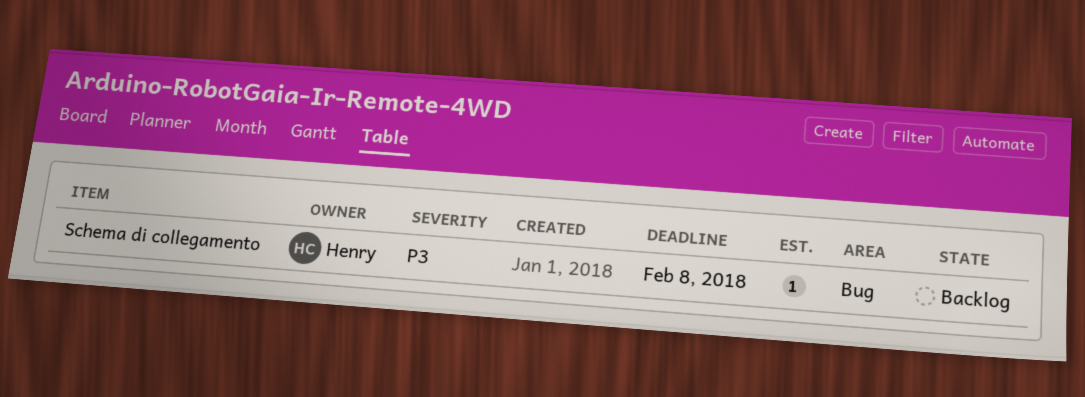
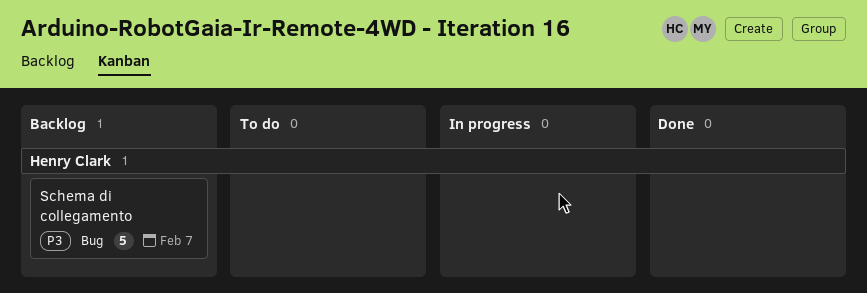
Schema di collegamento, estimate: 1 -> 5
Schema di collegamento, due: Feb 8 -> Feb 7

